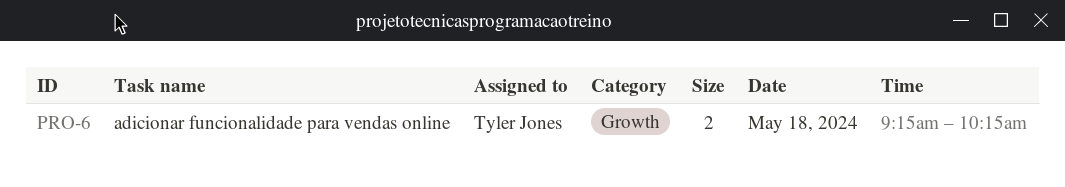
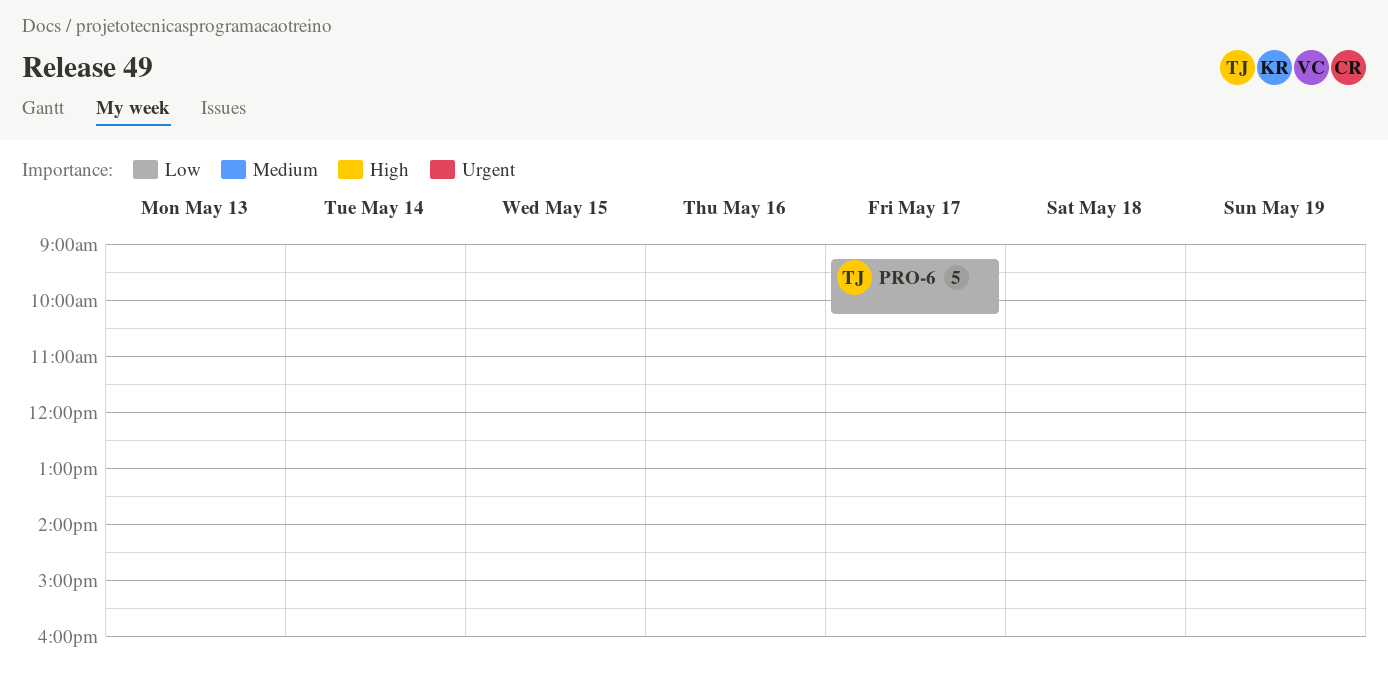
PRO-6, estimate: 2 -> 5
PRO-6, day: May 18 -> May 17

